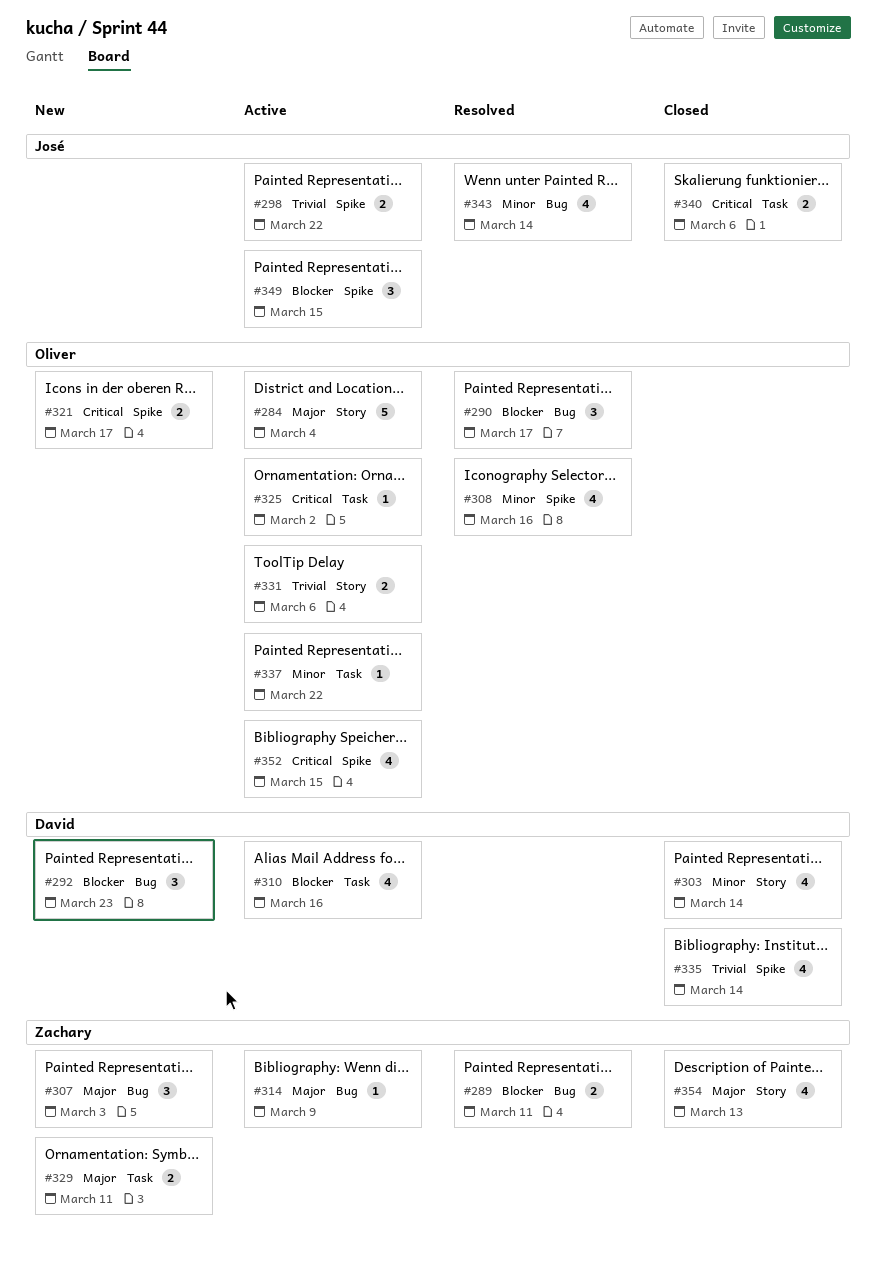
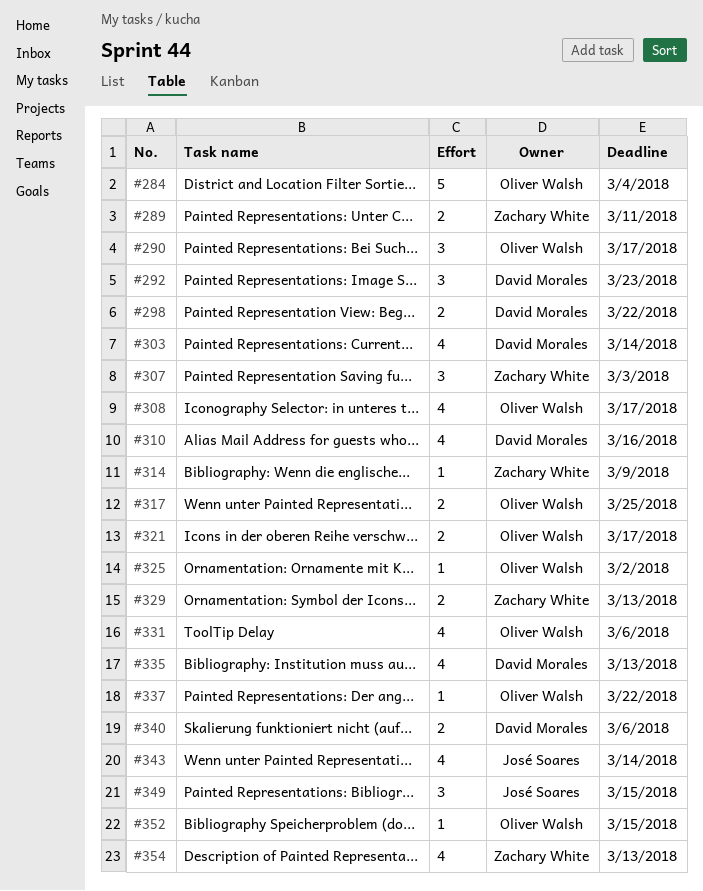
#298, owner: José Soares -> David Morales
#308, due: Mar 16 -> Mar 17
#317: none -> present
#329, due: Mar 11 -> Mar 13
#331, estimate: 2 -> 4
#335, due: Mar 14 -> Mar 13
#340, owner: José Soares -> David Morales
#352, estimate: 4 -> 1

